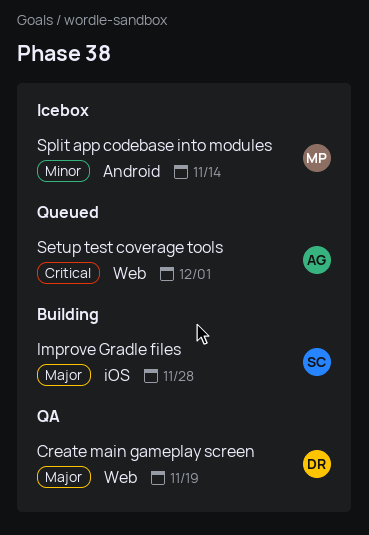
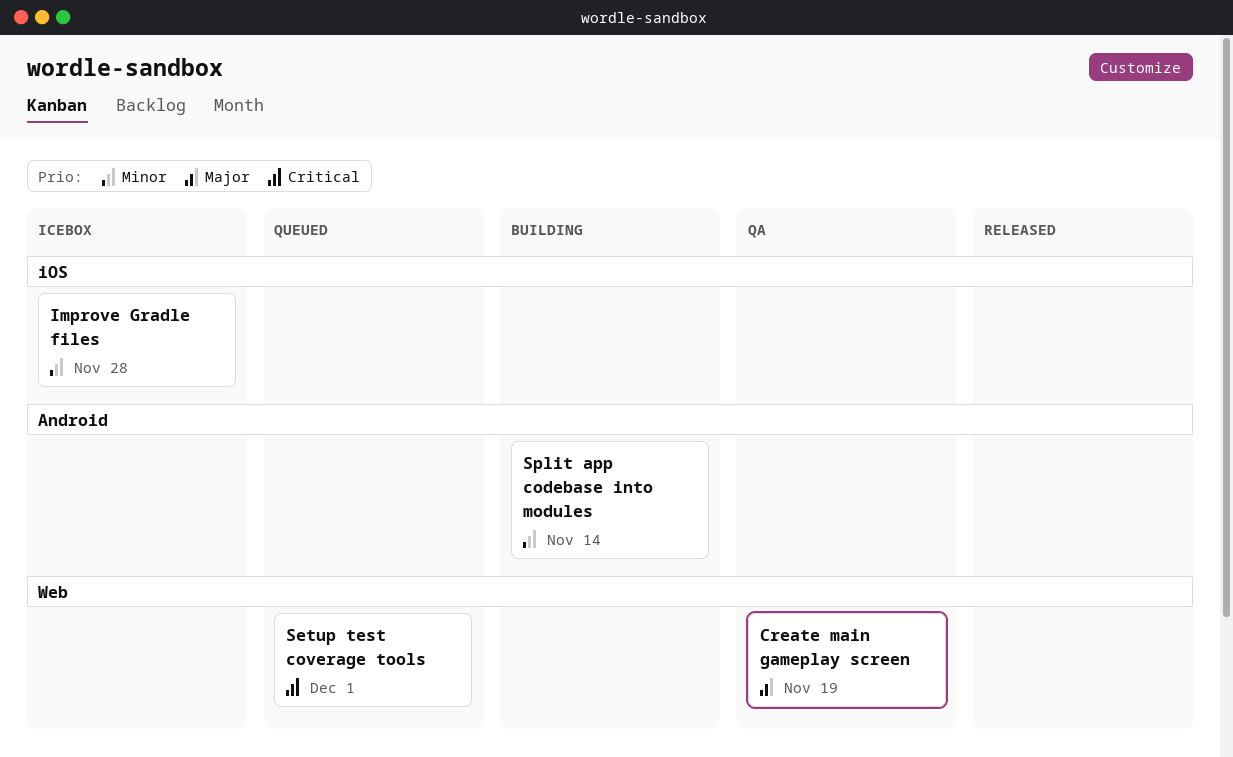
Improve Gradle files, status: Building -> Icebox
Improve Gradle files, priority: Major -> Minor
Split app codebase into modules, status: Icebox -> Building

